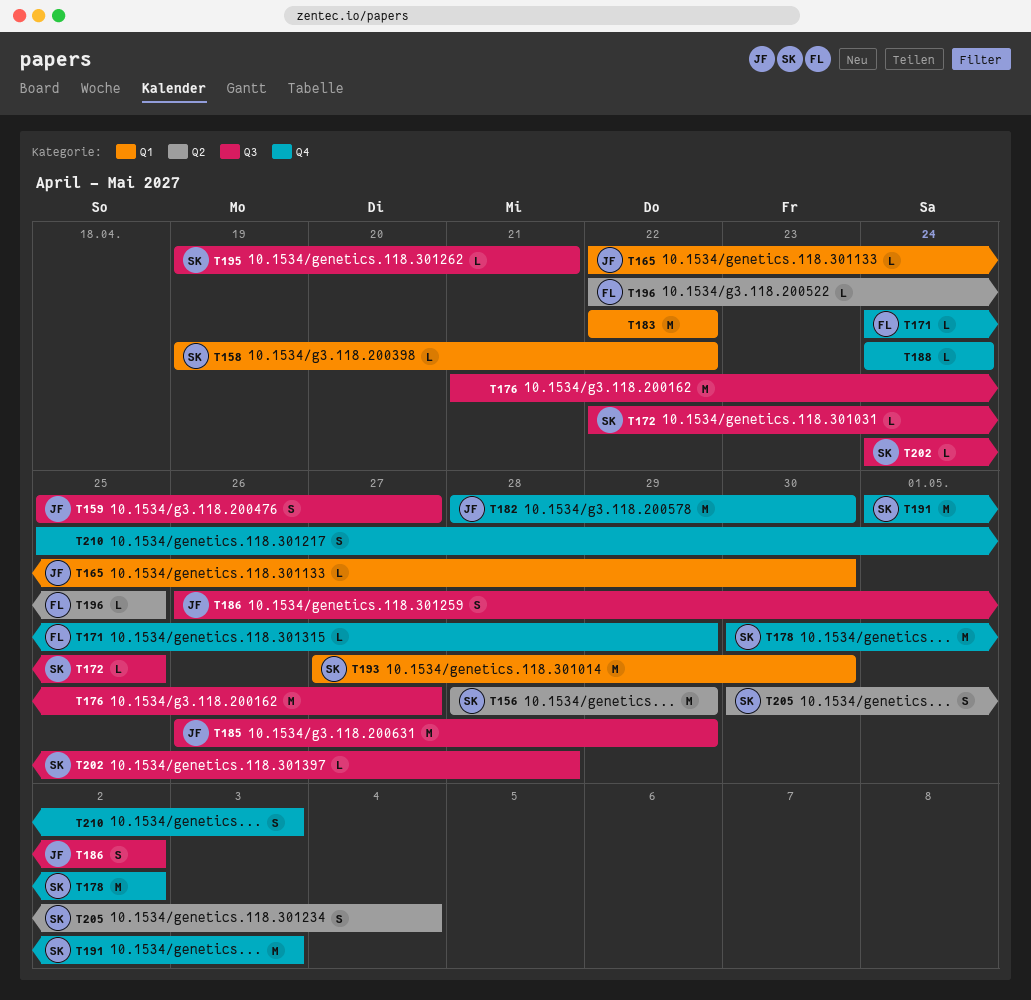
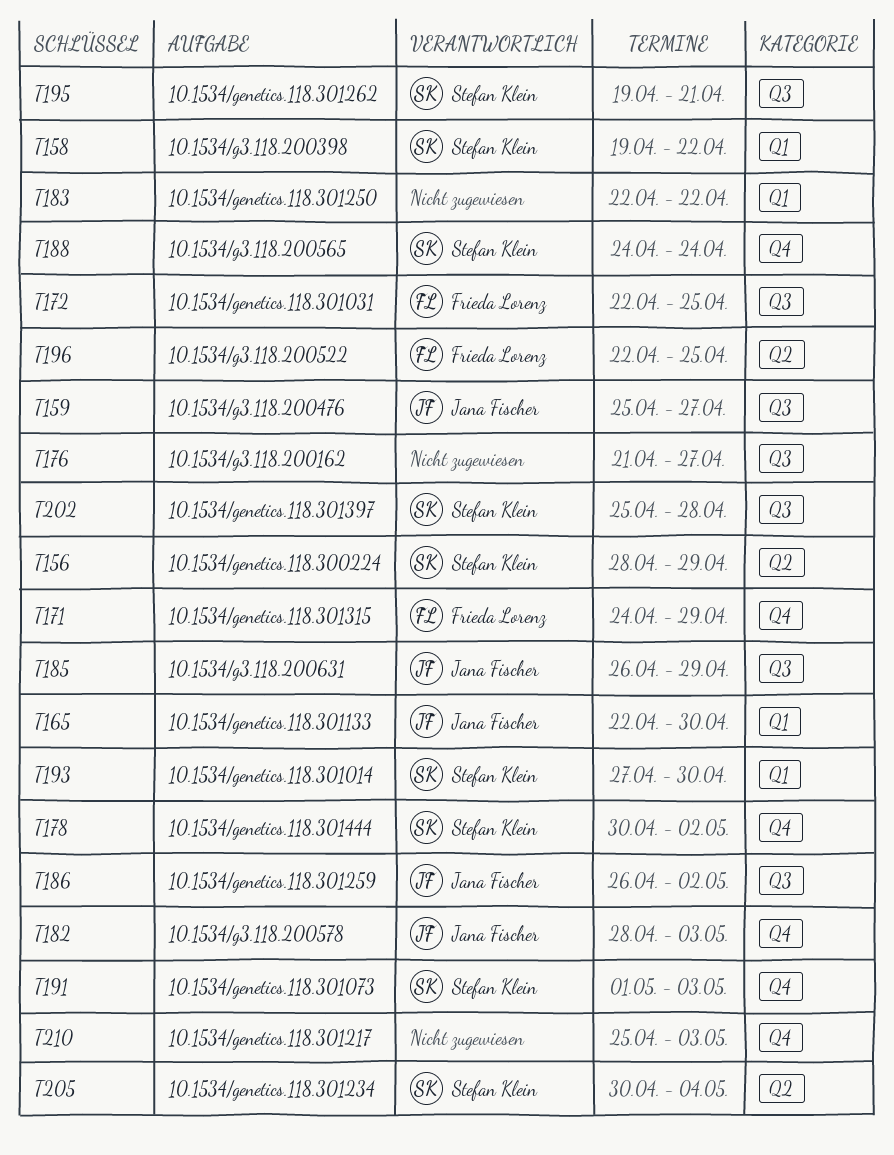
T172, owner: Stefan Klein -> Frieda Lorenz
T182, due: Apr 30 -> May 3
T188, owner: none -> Stefan Klein
T202, start: Apr 24 -> Apr 25

